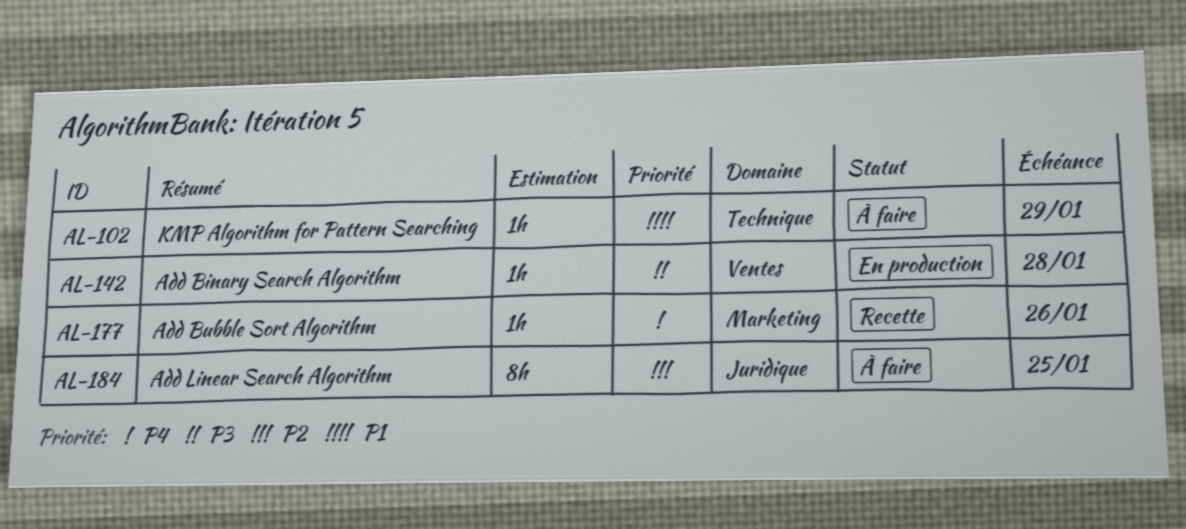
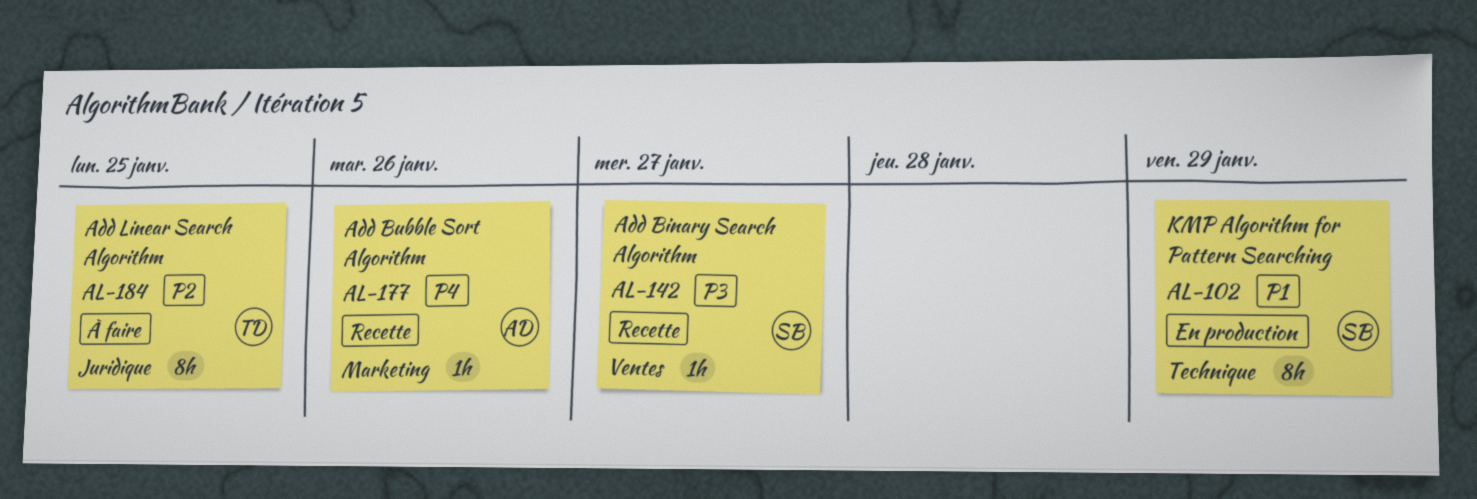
AL-102, status: À faire -> En production
AL-102, estimate: 1h -> 8h
AL-142, status: En production -> Recette
AL-142, due: Jan 28 -> Jan 27

